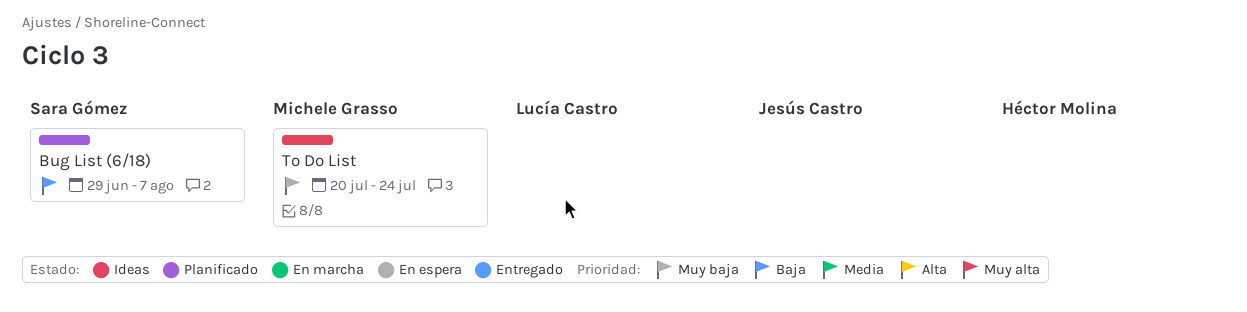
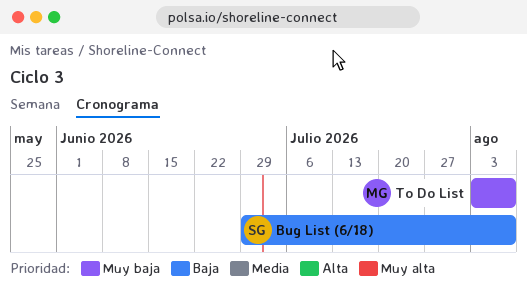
To Do List, start: Jul 20 -> Aug 3
To Do List, due: Jul 24 -> Aug 7

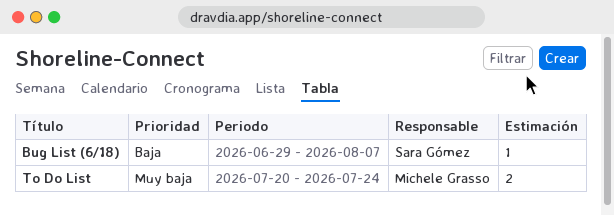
To Do List, start: Aug 3 -> Jul 20
To Do List, due: Aug 7 -> Jul 24

